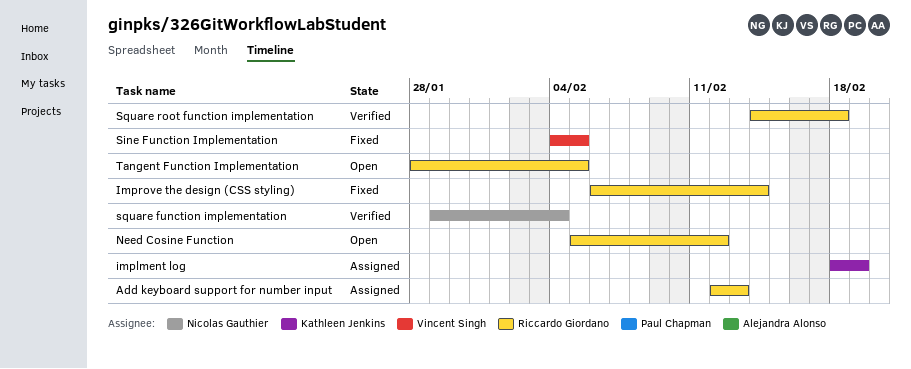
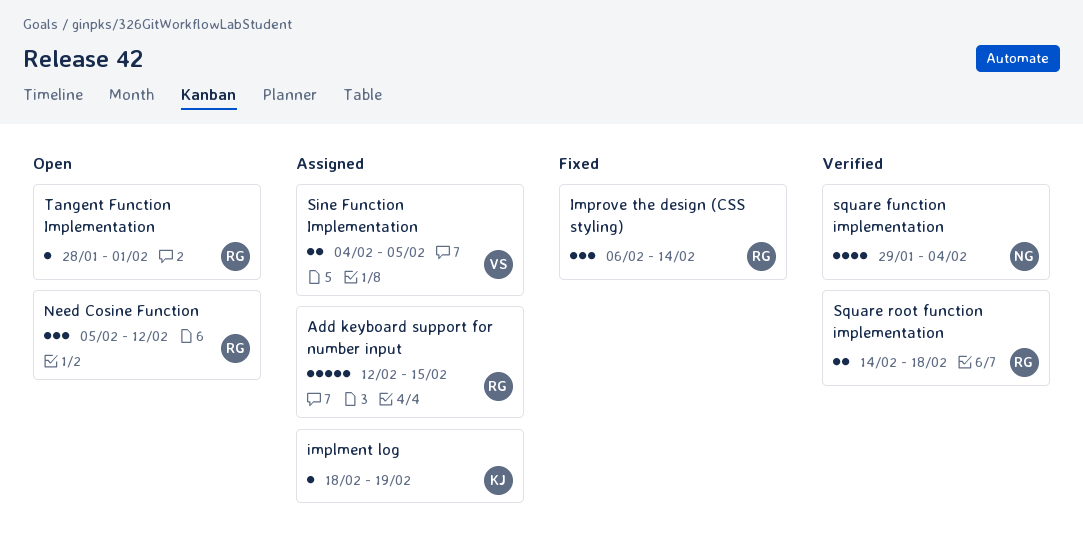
Add keyboard support for number input, due: Feb 13 -> Feb 15
Sine Function Implementation, status: Fixed -> Assigned
Tangent Function Implementation, due: Feb 5 -> Feb 1

